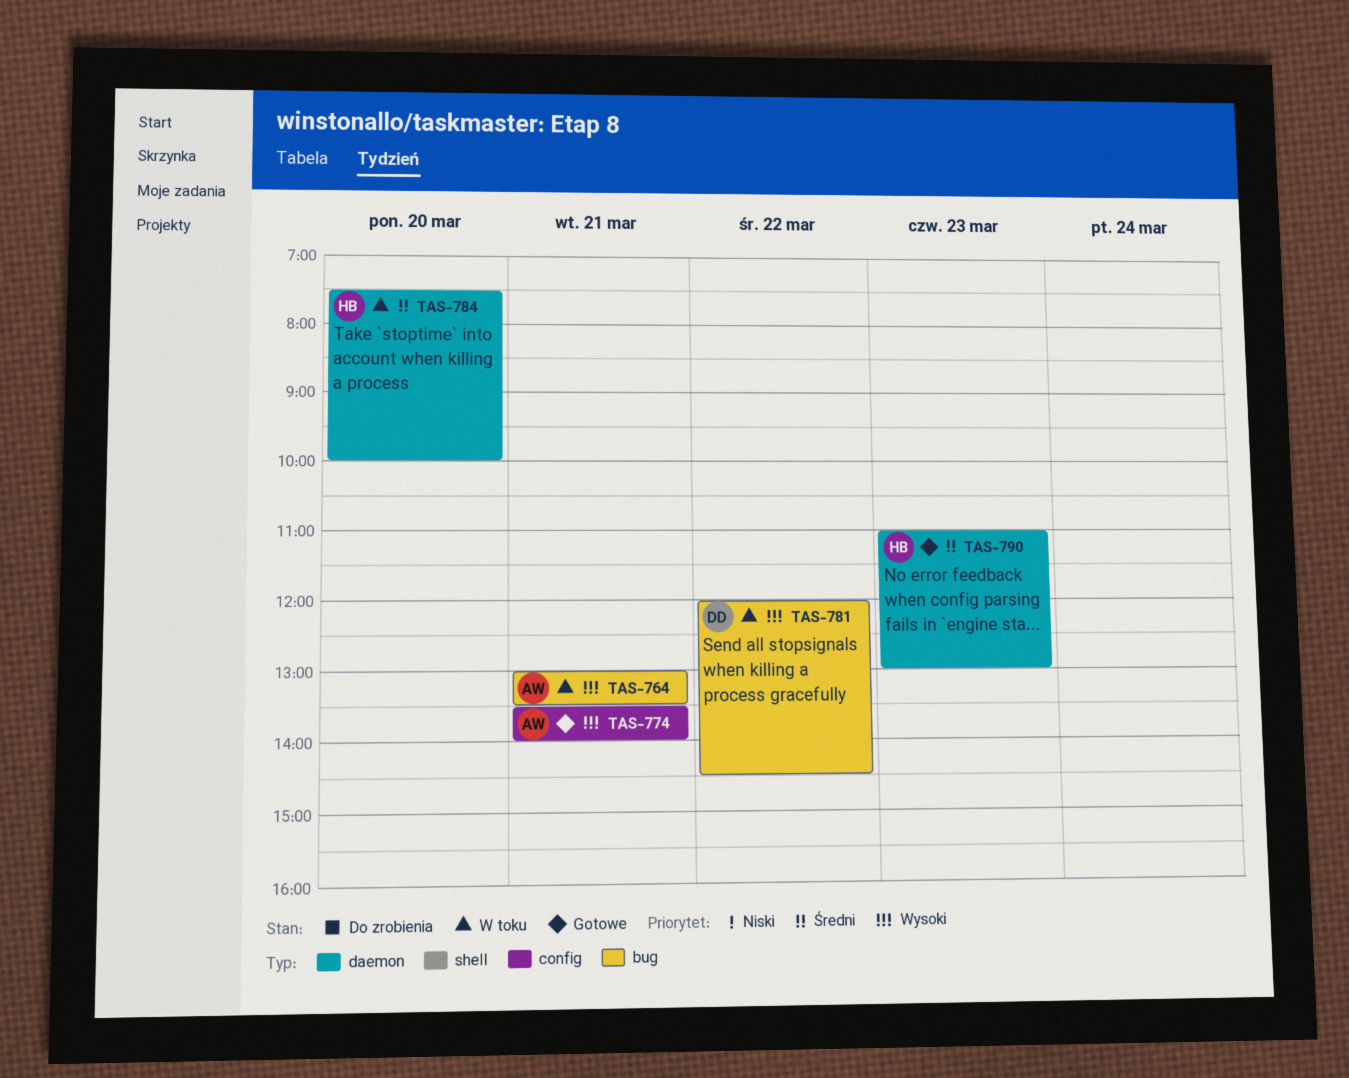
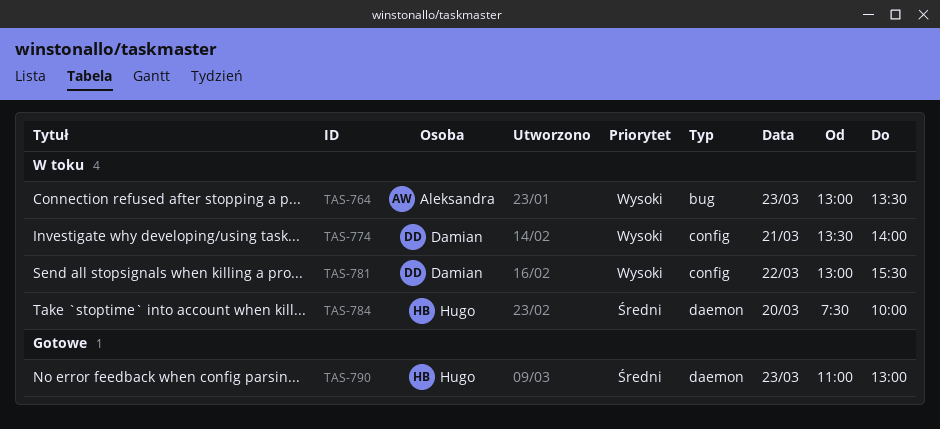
TAS-764, day: Mar 21 -> Mar 23
TAS-774, status: Gotowe -> W toku
TAS-774, owner: Aleksandra -> Damian
TAS-781, label: bug -> config
TAS-781, begins: 12:00 -> 13:00
TAS-781, ends: 14:30 -> 15:30

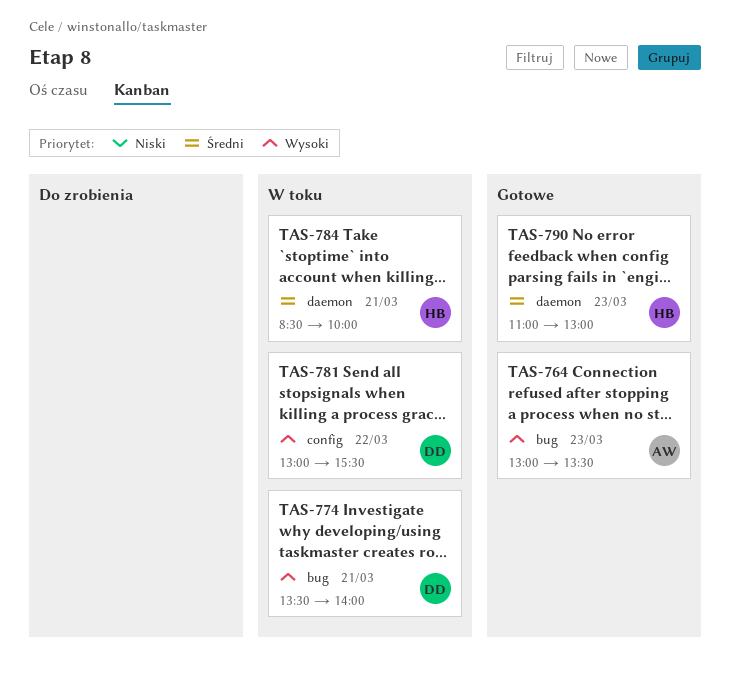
TAS-764, status: W toku -> Gotowe
TAS-774, label: config -> bug
TAS-784, day: Mar 20 -> Mar 21
TAS-784, begins: 07:30 -> 08:30

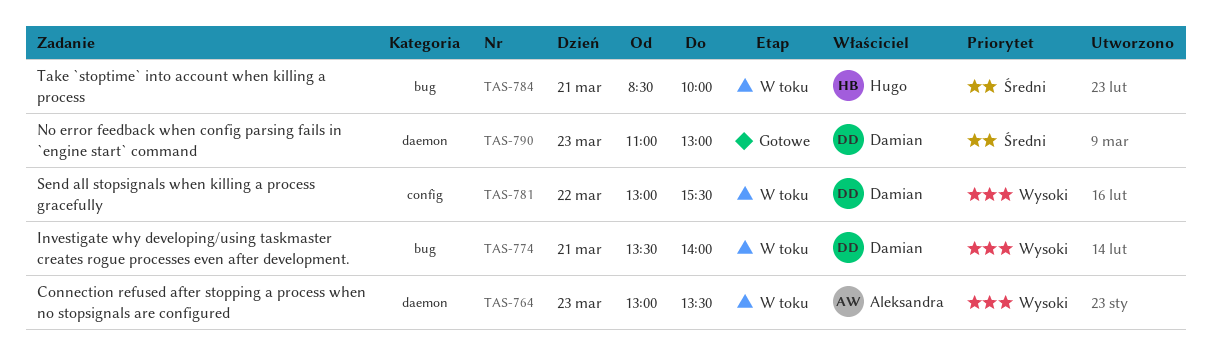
TAS-764, status: Gotowe -> W toku
TAS-764, label: bug -> daemon
TAS-784, label: daemon -> bug
TAS-790, owner: Hugo -> Damian

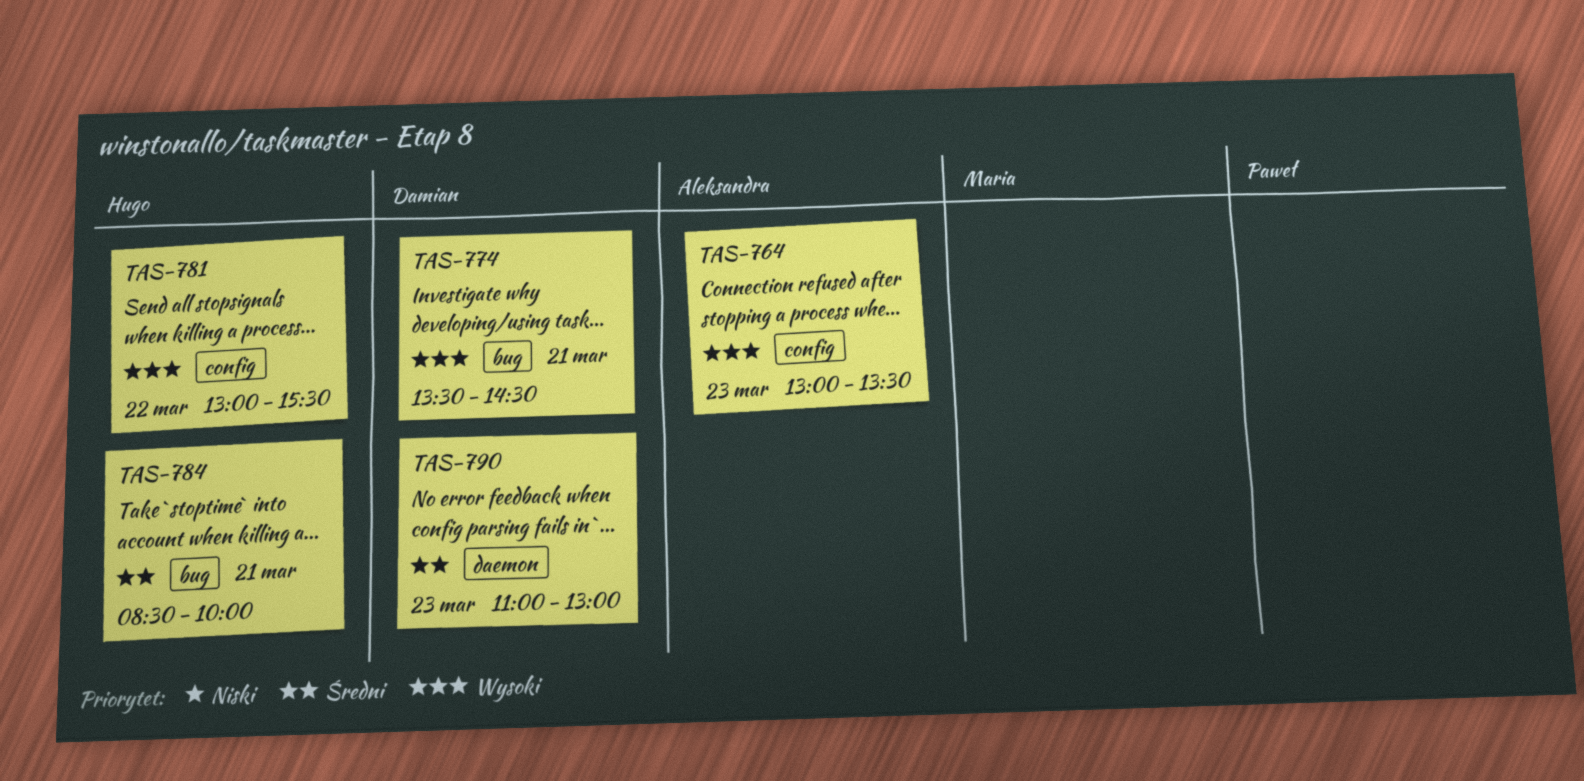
TAS-764, label: daemon -> config
TAS-774, ends: 14:00 -> 14:30
TAS-781, owner: Damian -> Hugo

